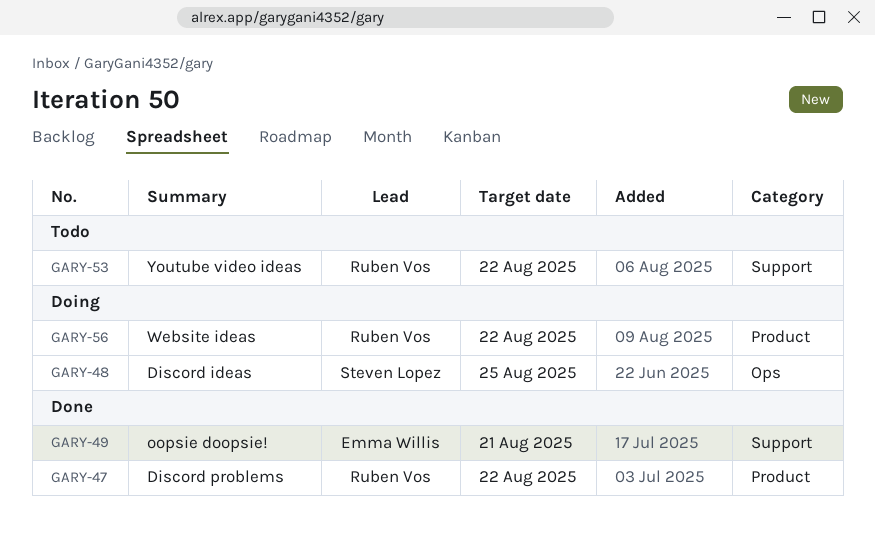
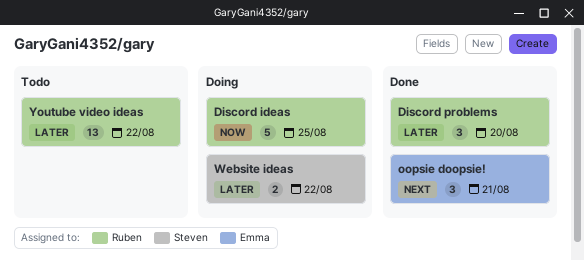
Discord ideas, owner: Steven Lopez -> Ruben Vos
Discord problems, due: Aug 22 -> Aug 20
Website ideas, owner: Ruben Vos -> Steven Lopez

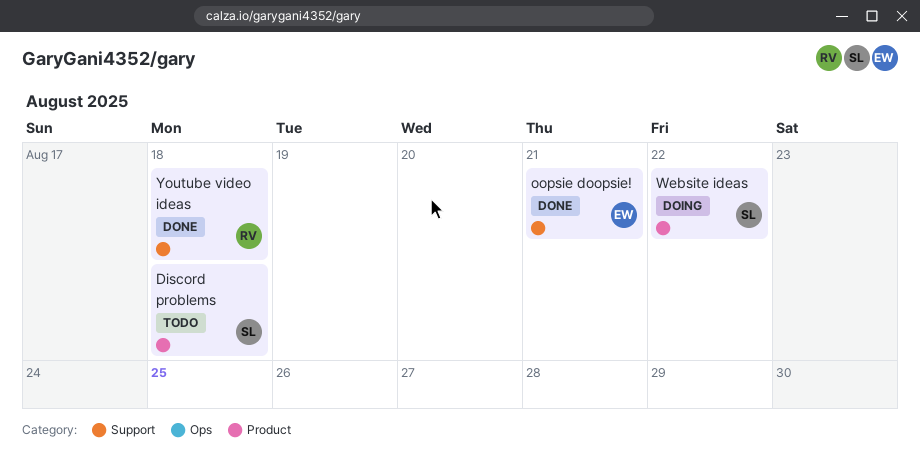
Discord ideas: present -> none
Discord problems, status: Done -> Todo
Discord problems, owner: Ruben -> Steven
Discord problems, due: Aug 20 -> Aug 18
Youtube video ideas, status: Todo -> Done
Youtube video ideas, due: Aug 22 -> Aug 18

